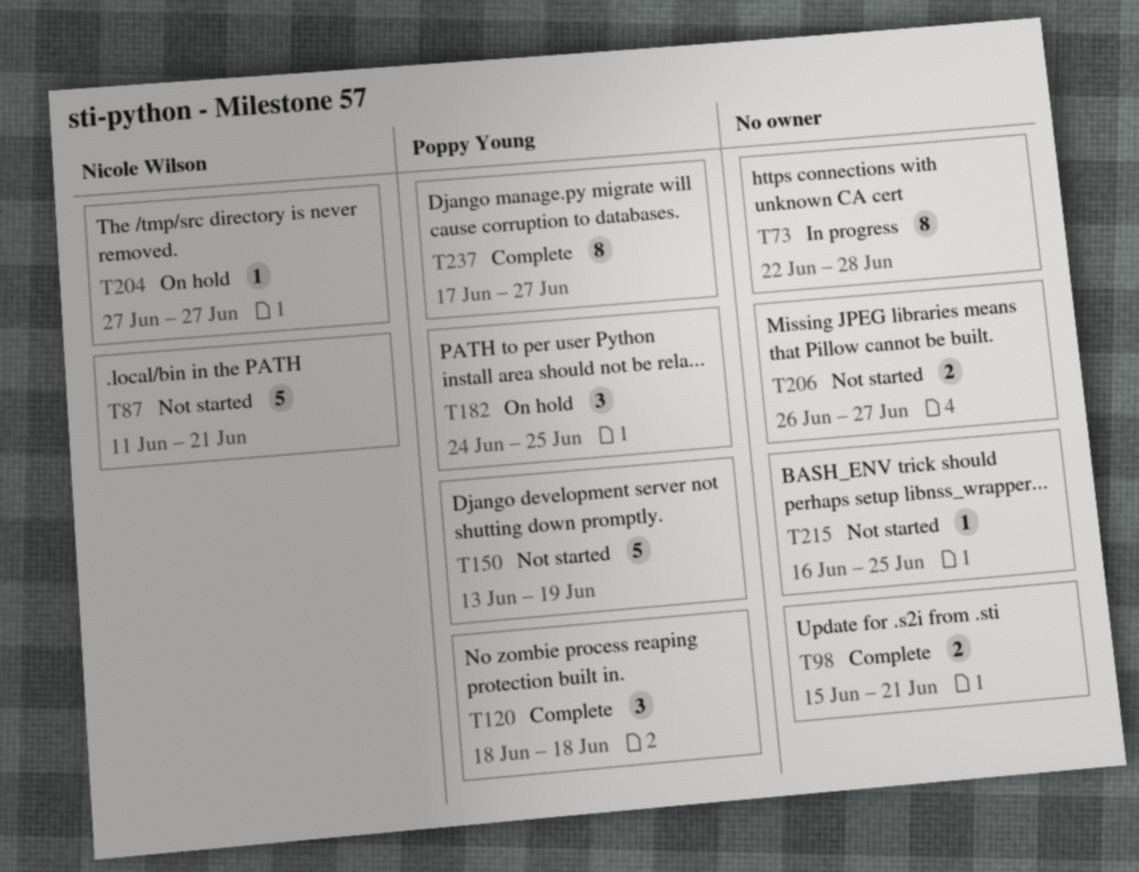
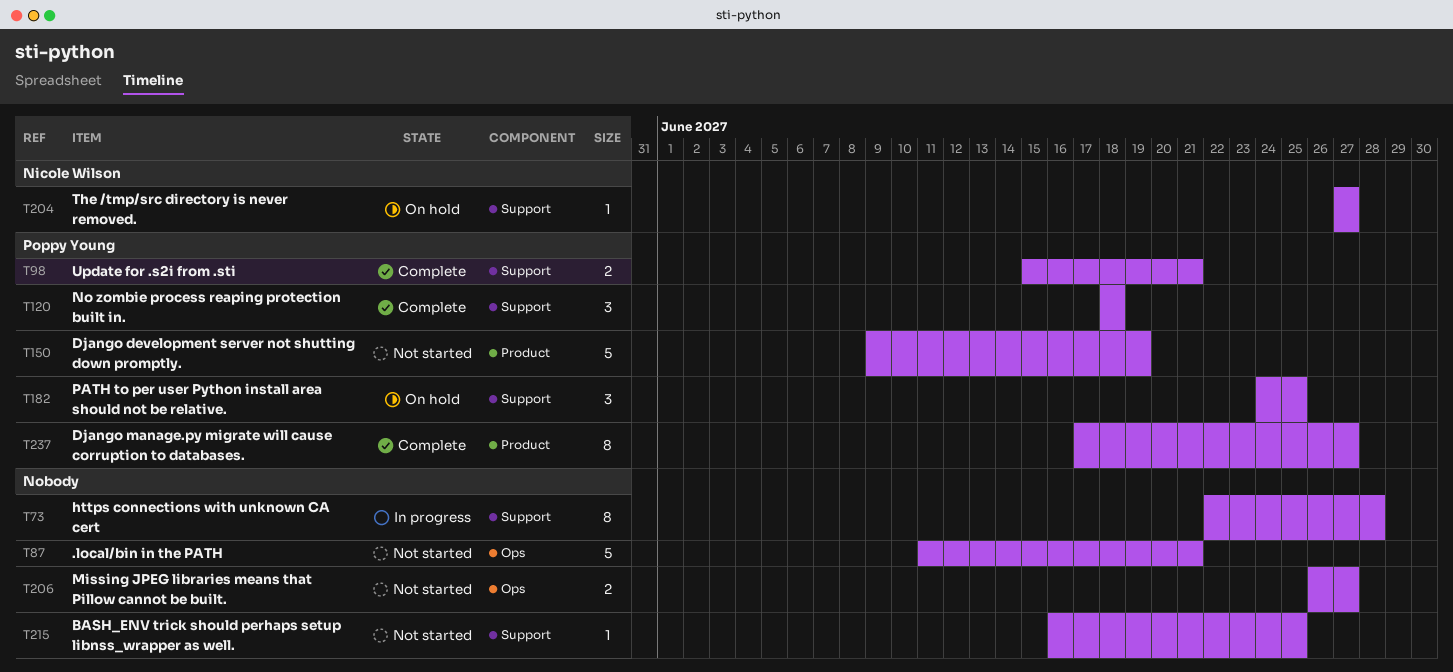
T87, owner: Nicole Wilson -> none
T98, owner: none -> Poppy Young
T150, start: Jun 13 -> Jun 9

